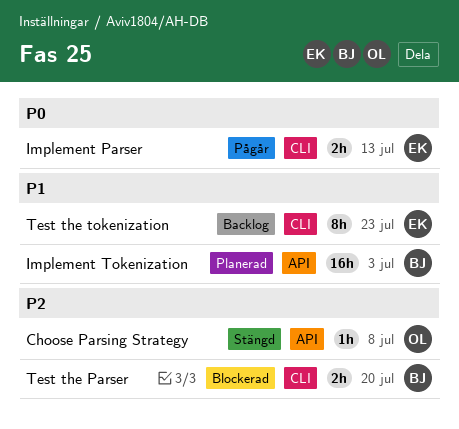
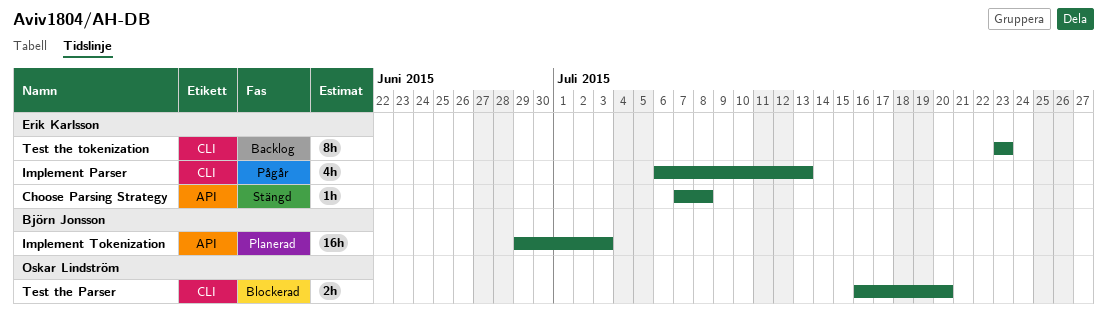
Choose Parsing Strategy, owner: Oskar Lindström -> Erik Karlsson
Implement Parser, estimate: 2h -> 4h
Test the Parser, owner: Björn Jonsson -> Oskar Lindström

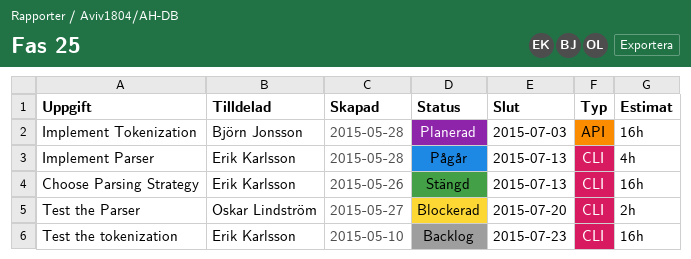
Choose Parsing Strategy, label: API -> CLI
Choose Parsing Strategy, estimate: 1h -> 16h
Choose Parsing Strategy, due: Jul 8 -> Jul 13
Test the tokenization, estimate: 8h -> 16h

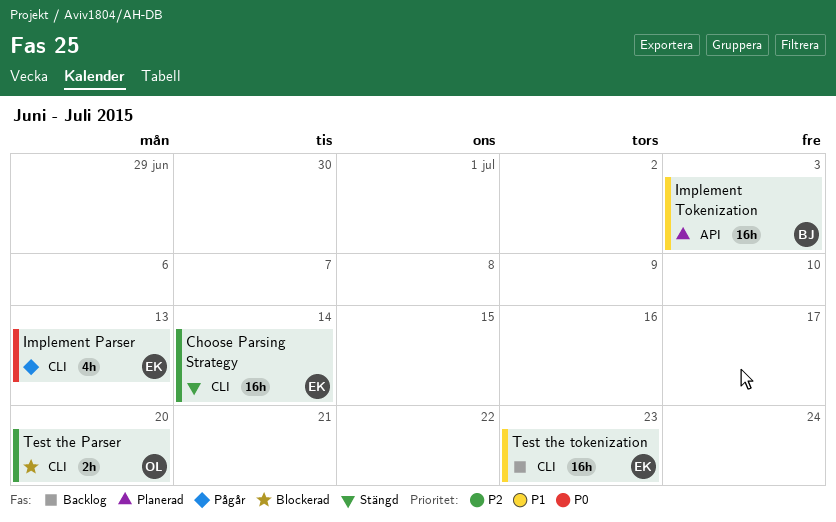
Choose Parsing Strategy, due: Jul 13 -> Jul 14

